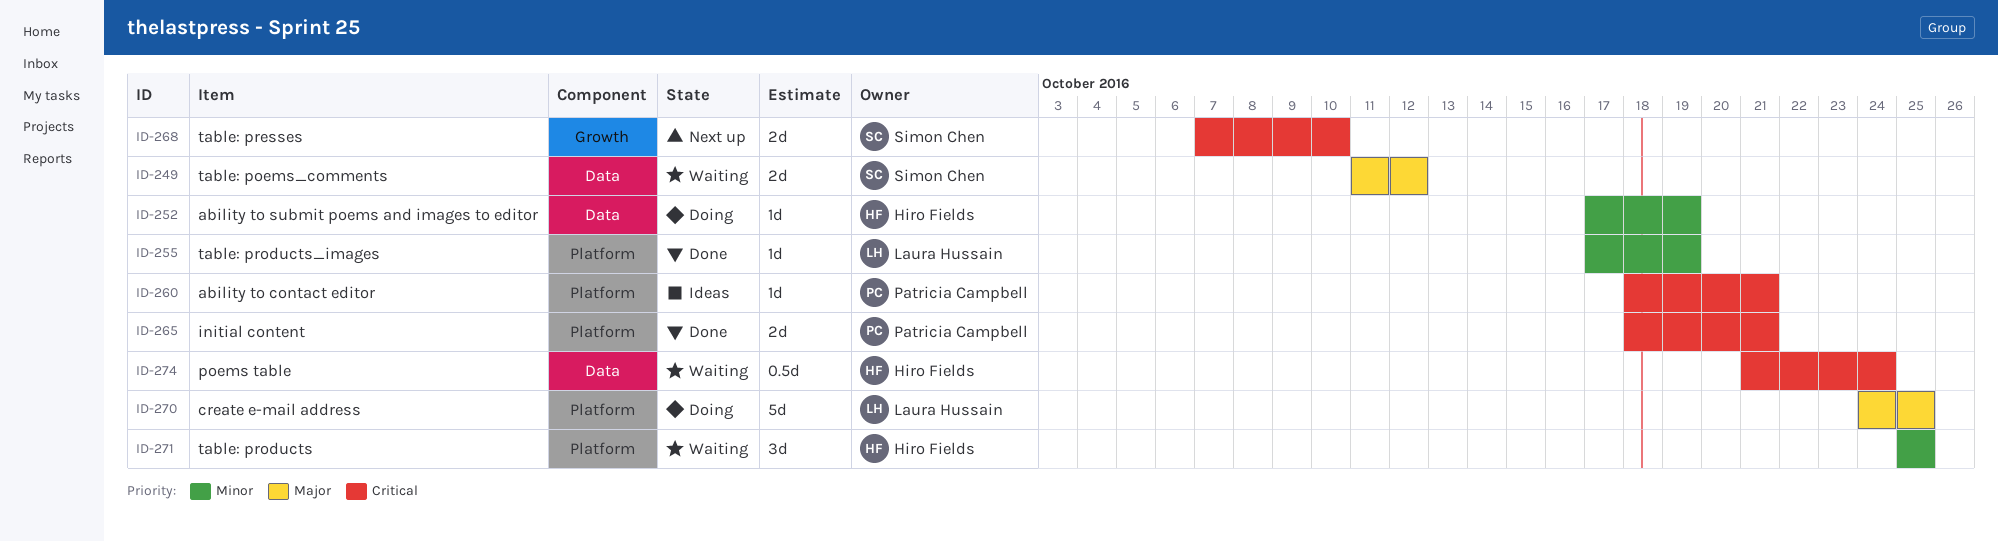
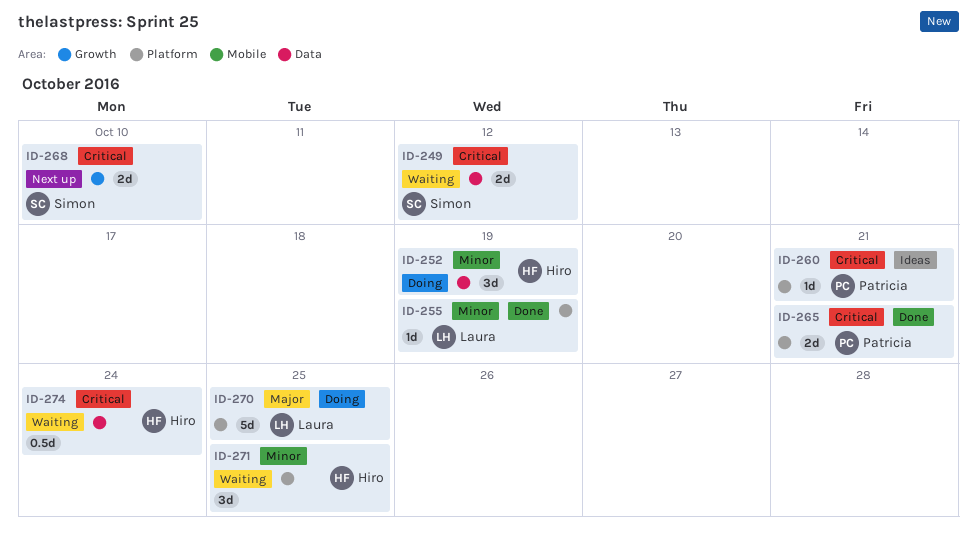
ID-249, priority: Major -> Critical
ID-252, estimate: 1d -> 3d

